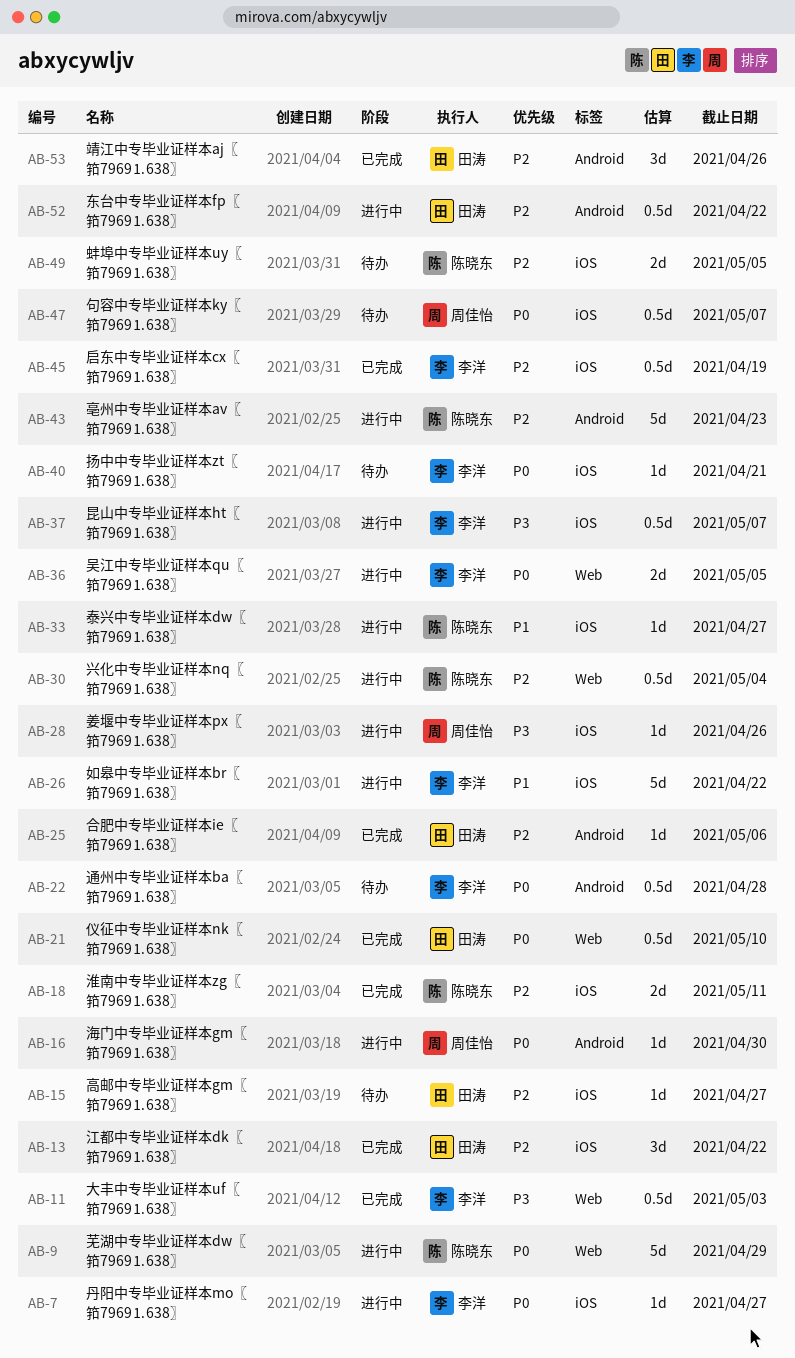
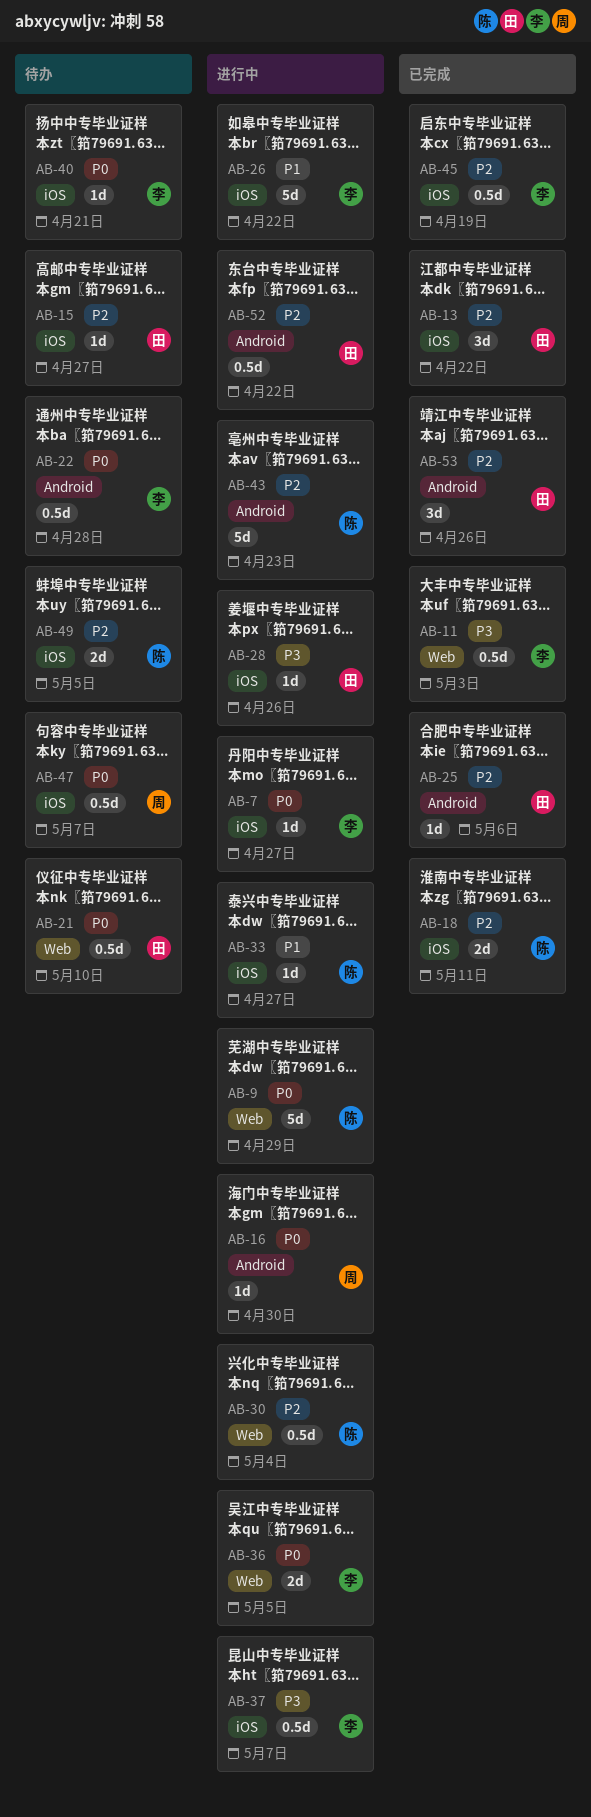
AB-21, status: 已完成 -> 待办
AB-28, owner: 周佳怡 -> 田涛

